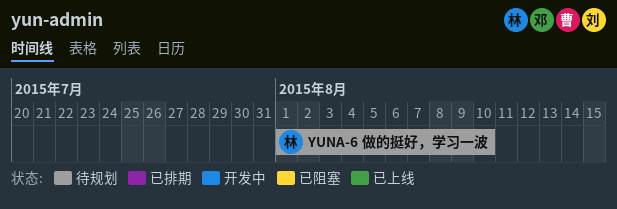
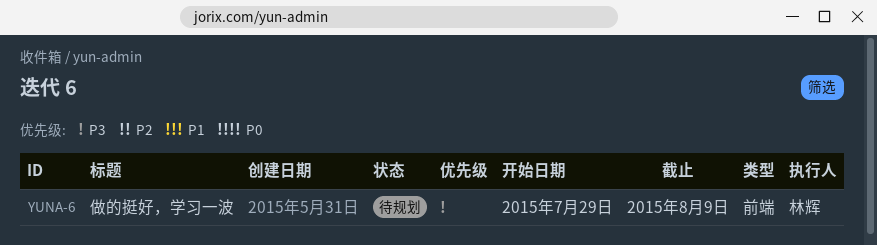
YUNA-6, start: Aug 1 -> Jul 29
YUNA-6, due: Aug 10 -> Aug 9

